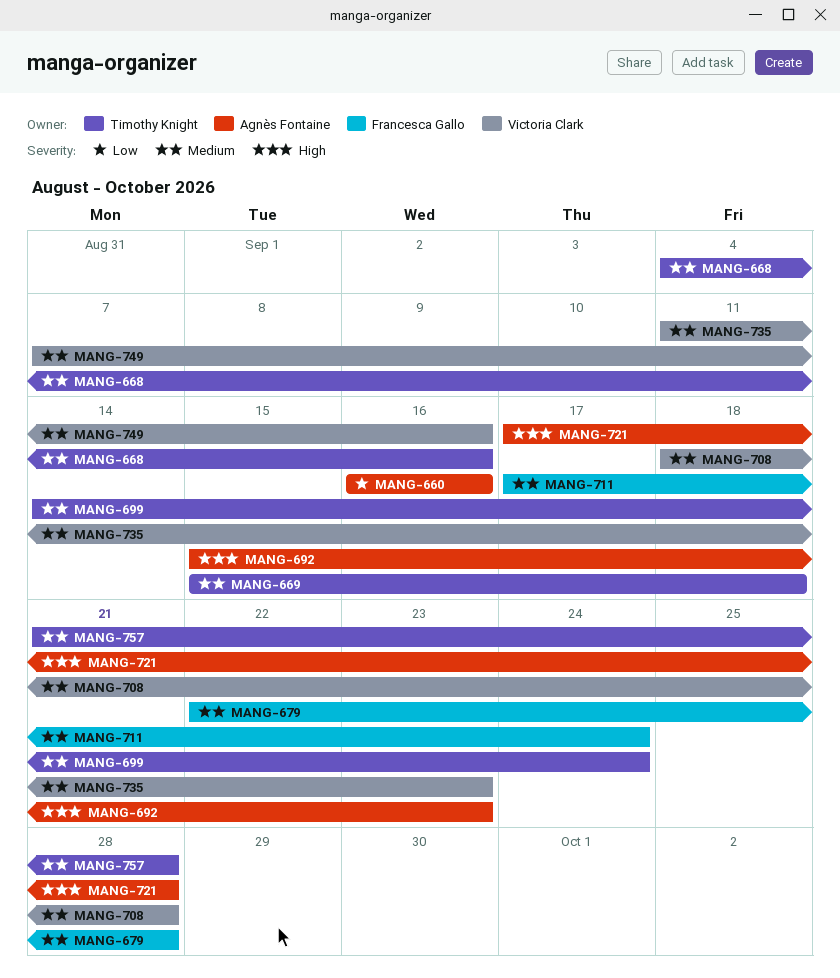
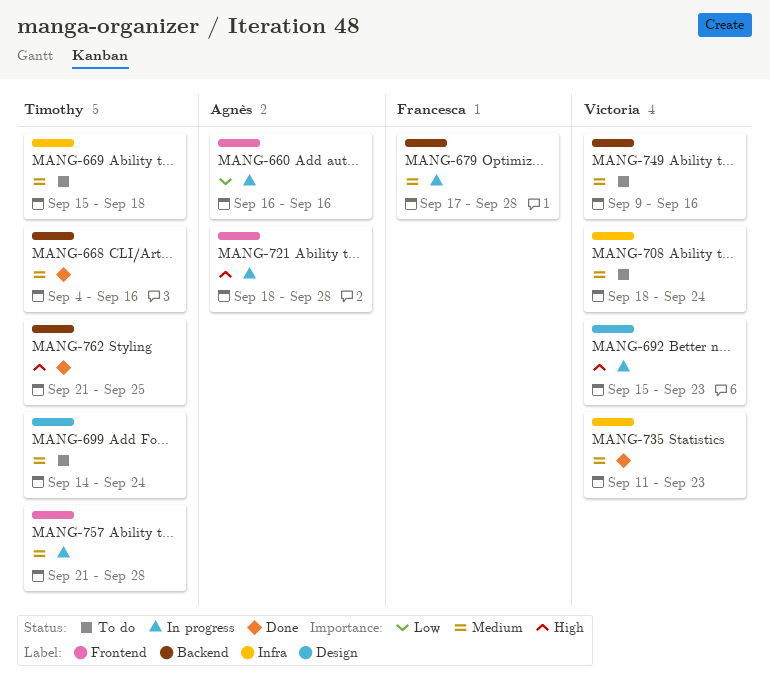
MANG-679, start: Sep 22 -> Sep 17
MANG-692, owner: Agnès Fontaine -> Victoria Clark
MANG-708, due: Sep 28 -> Sep 24
MANG-711: present -> none
MANG-721, start: Sep 17 -> Sep 18
MANG-749, start: Sep 7 -> Sep 9
MANG-762: none -> present

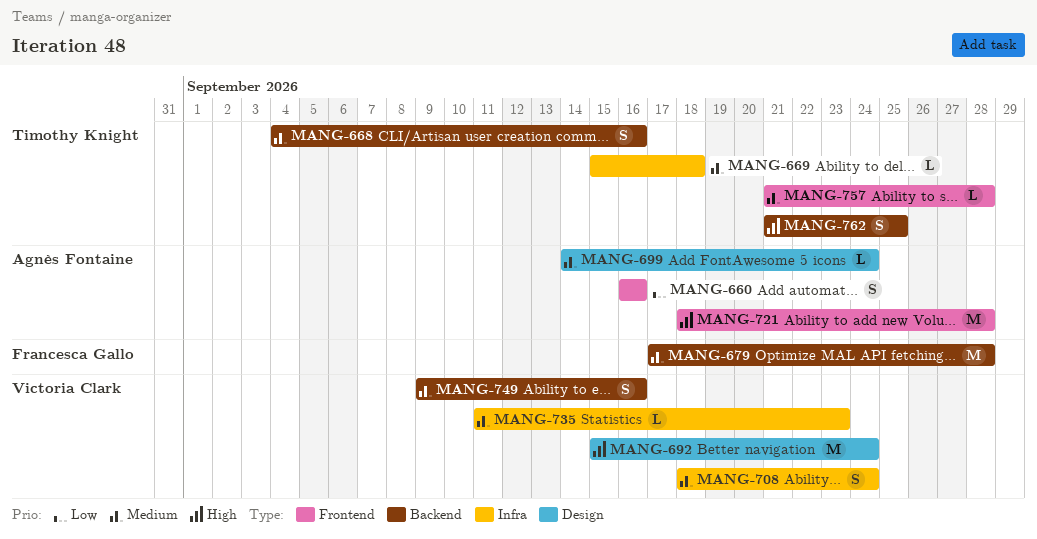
MANG-692, due: Sep 23 -> Sep 24
MANG-699, owner: Timothy Knight -> Agnès Fontaine

